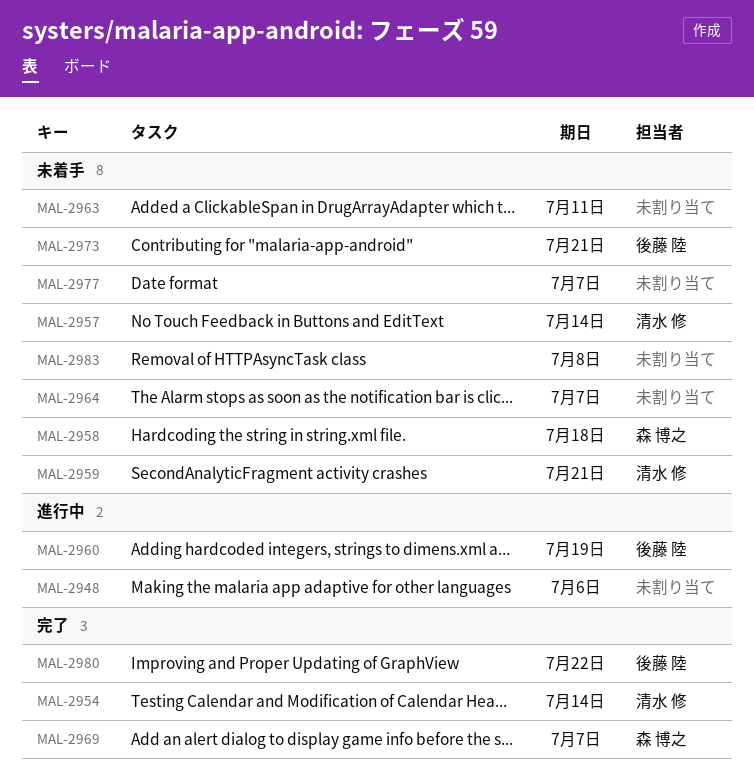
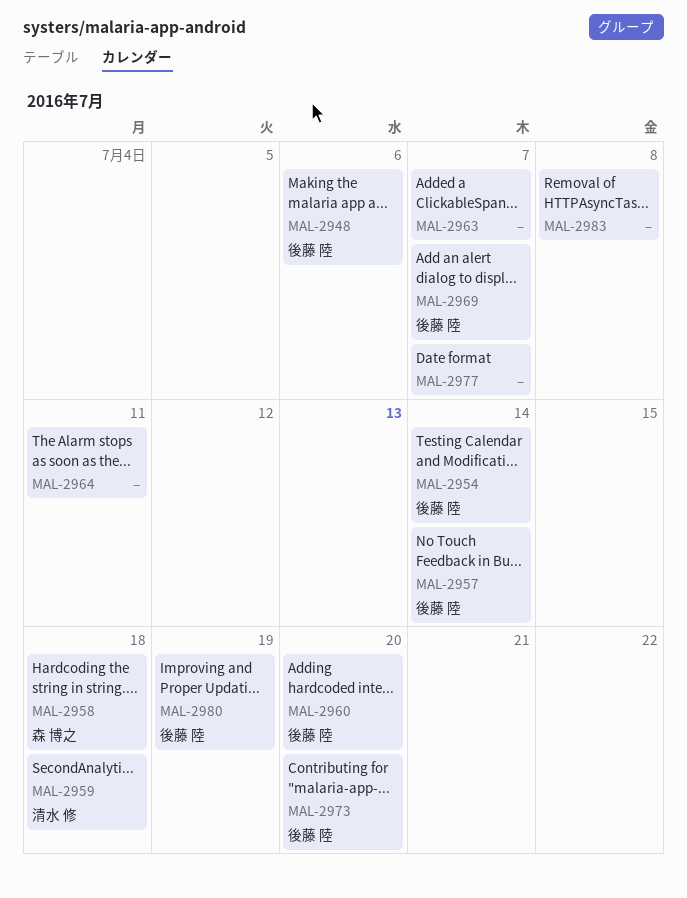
MAL-2948, owner: none -> 後藤 陸
MAL-2954, owner: 清水 修 -> 後藤 陸
MAL-2957, owner: 清水 修 -> 後藤 陸
MAL-2959, due: Jul 21 -> Jul 18
MAL-2960, due: Jul 19 -> Jul 20
MAL-2963, due: Jul 11 -> Jul 7
MAL-2964, due: Jul 7 -> Jul 11
MAL-2969, owner: 森 博之 -> 後藤 陸
MAL-2973, due: Jul 21 -> Jul 20
MAL-2980, due: Jul 22 -> Jul 19

